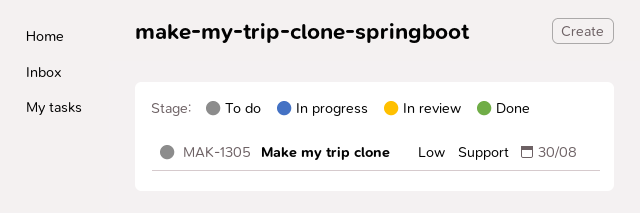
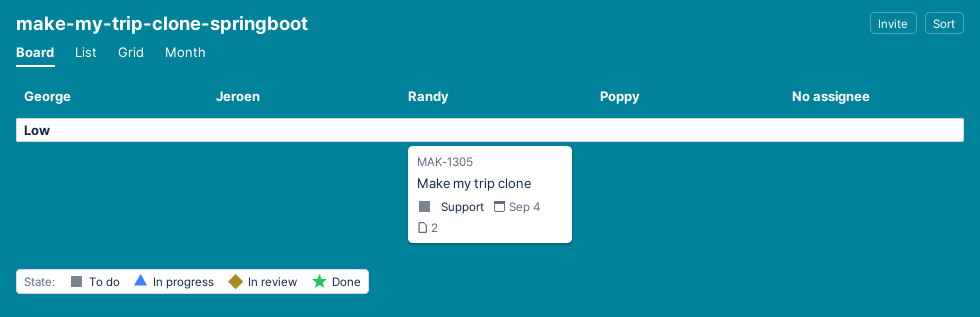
MAK-1305, due: Aug 30 -> Sep 4

